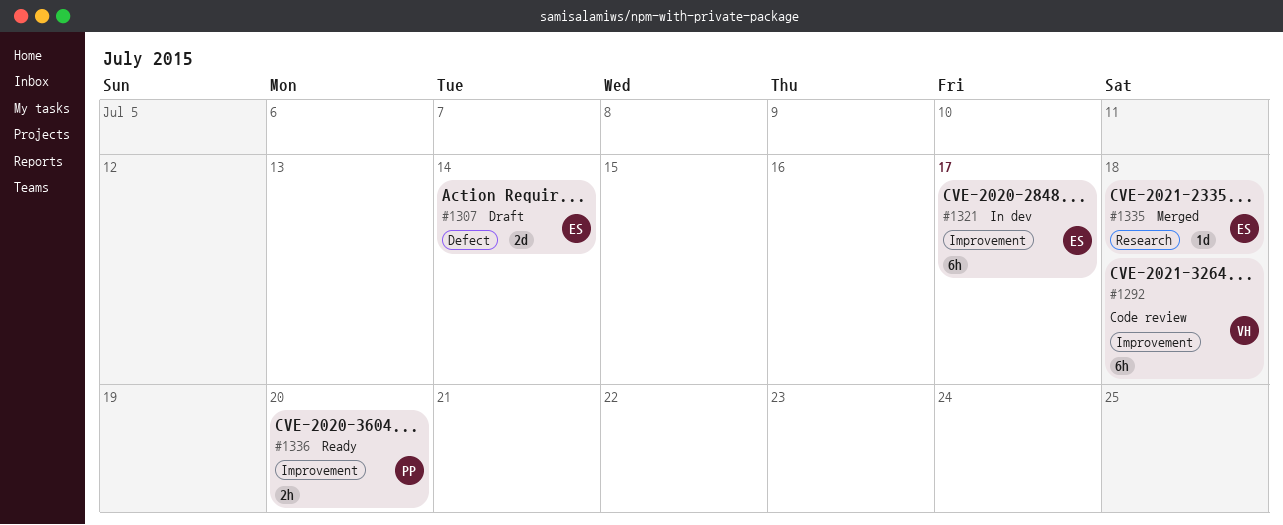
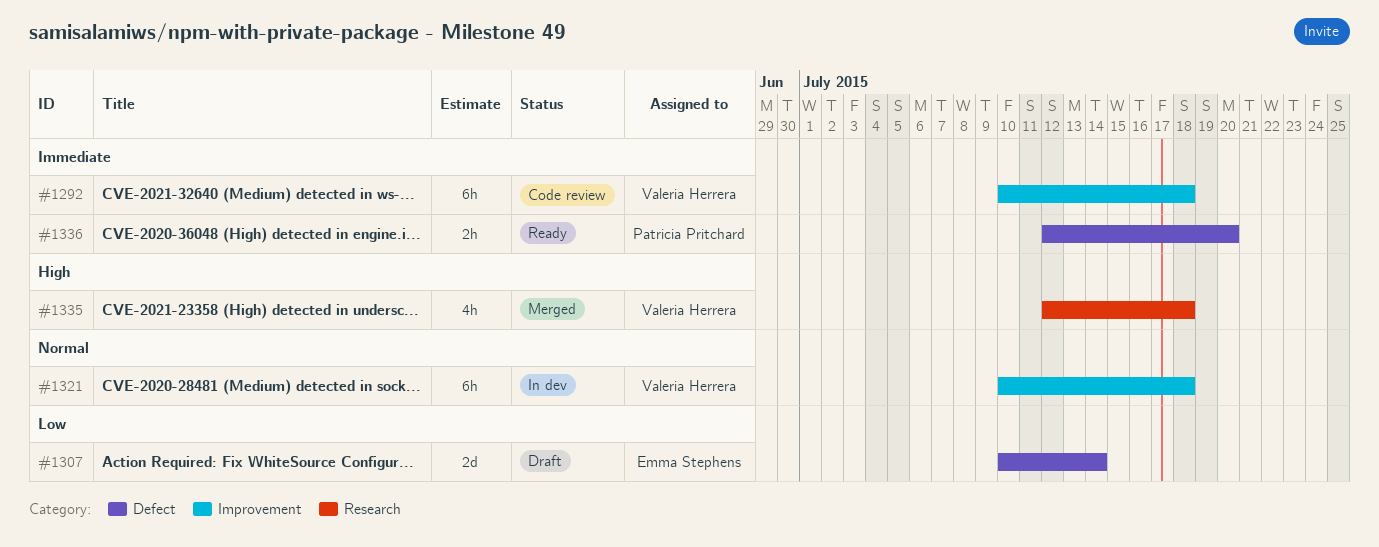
#1321, owner: Emma Stephens -> Valeria Herrera
#1321, due: Jul 17 -> Jul 18
#1335, owner: Emma Stephens -> Valeria Herrera
#1335, estimate: 1d -> 4h
#1336, label: Improvement -> Defect

